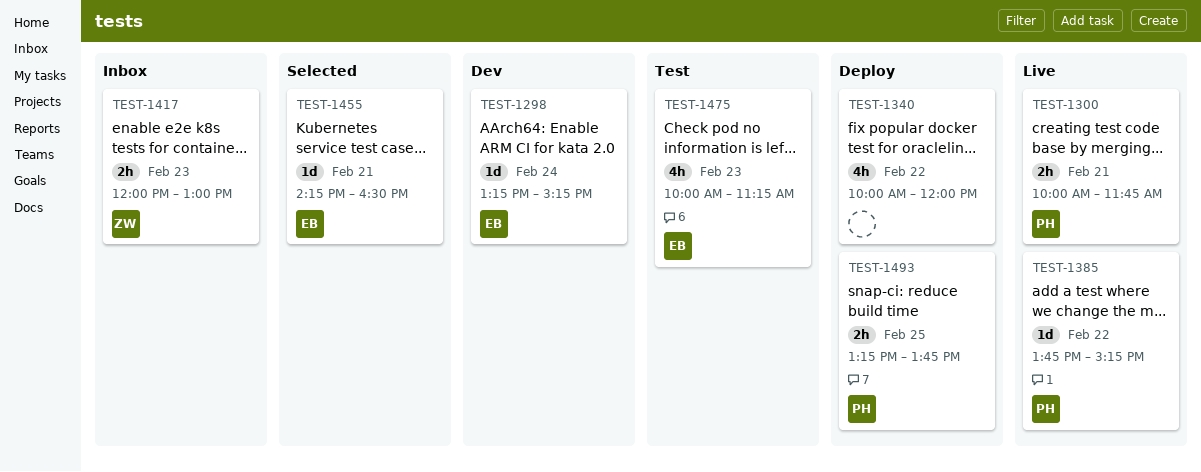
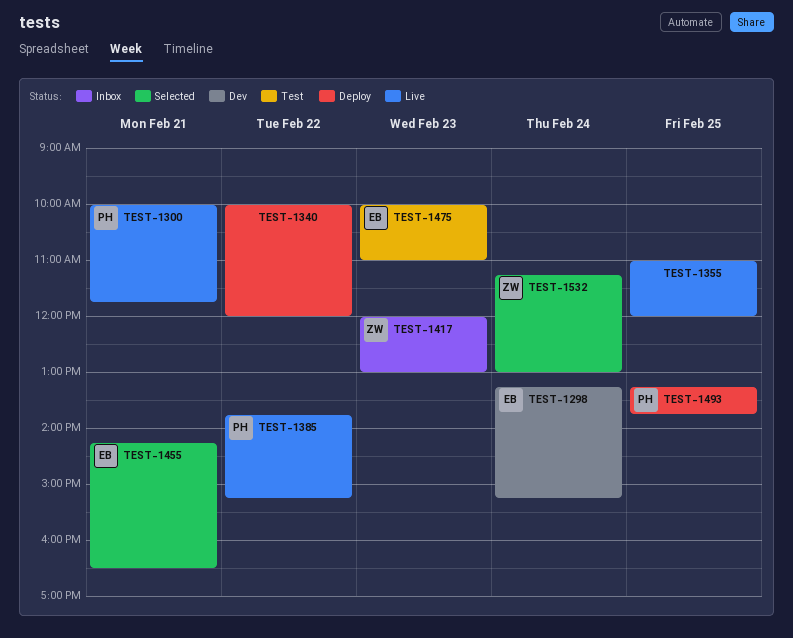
TEST-1355: none -> present
TEST-1475, ends: 11:15 -> 11:00
TEST-1532: none -> present

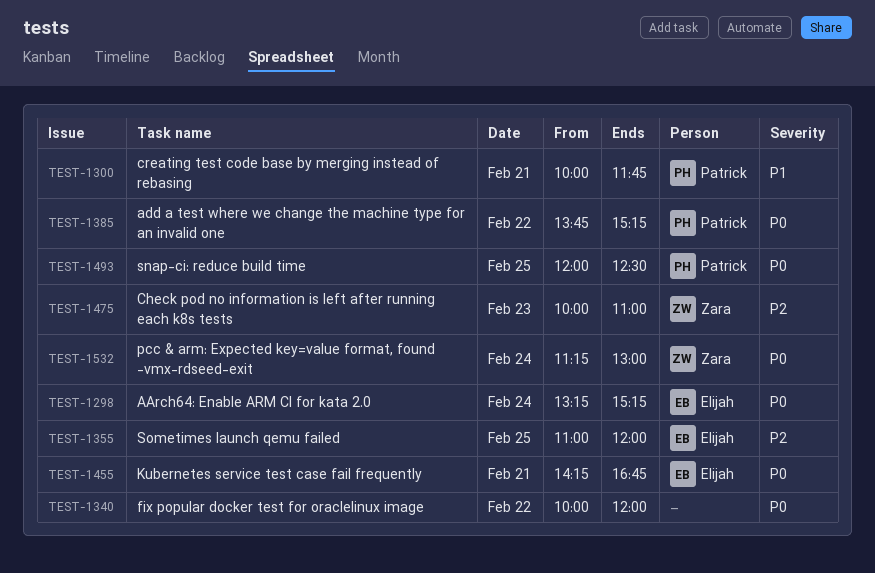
TEST-1355, owner: none -> Elijah
TEST-1417: present -> none
TEST-1455, ends: 16:30 -> 16:45
TEST-1475, owner: Elijah -> Zara
TEST-1493, begins: 13:15 -> 12:00
TEST-1493, ends: 13:45 -> 12:30

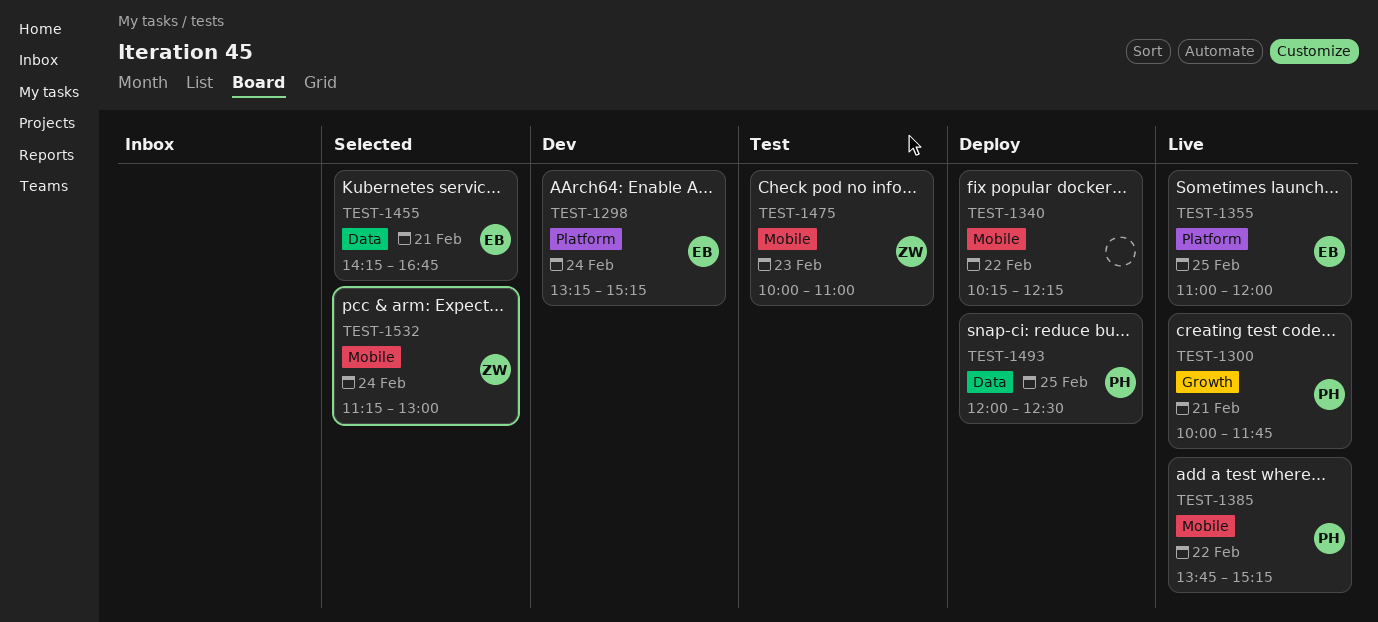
TEST-1340, begins: 10:00 -> 10:15
TEST-1340, ends: 12:00 -> 12:15

